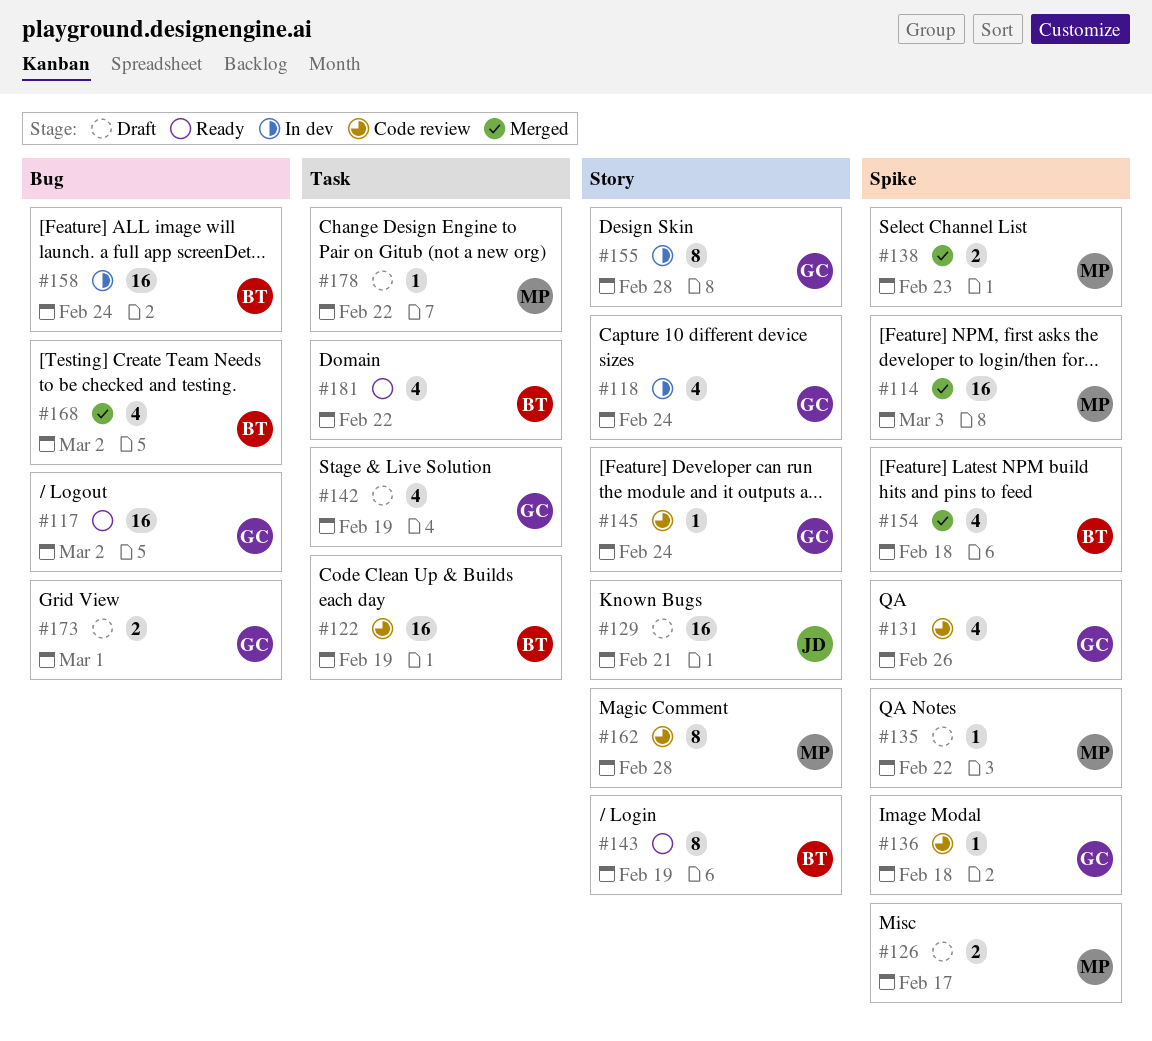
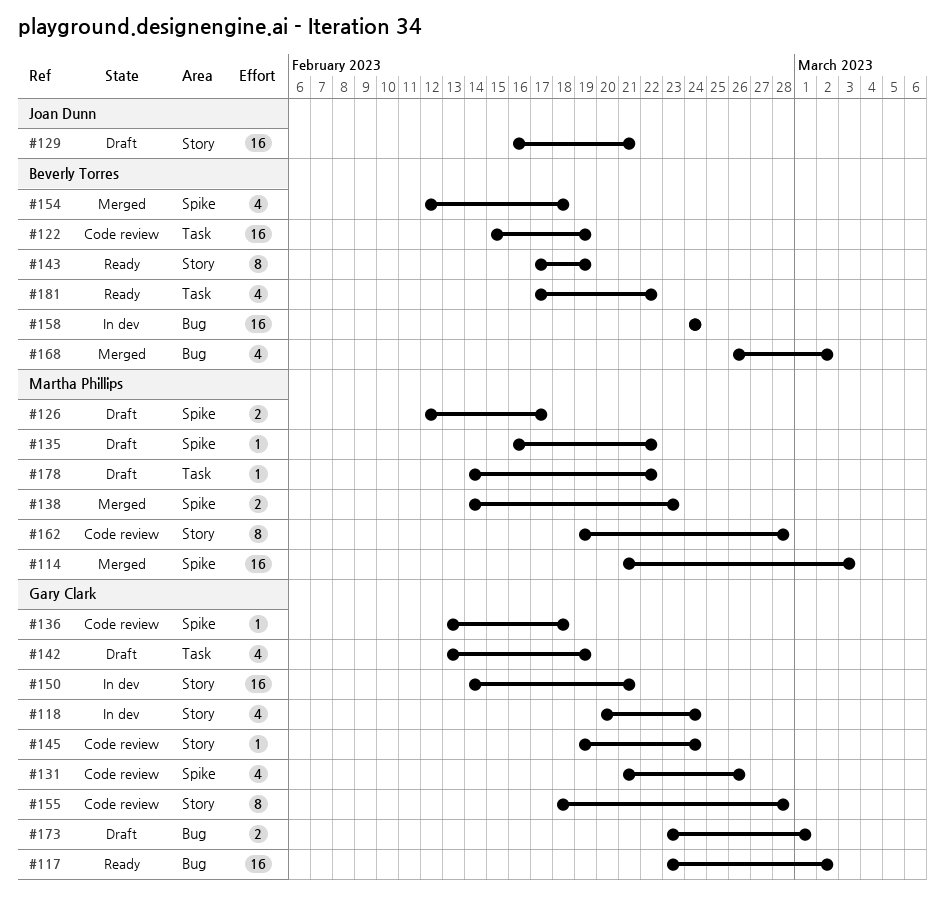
#150: none -> present
#155, status: In dev -> Code review

